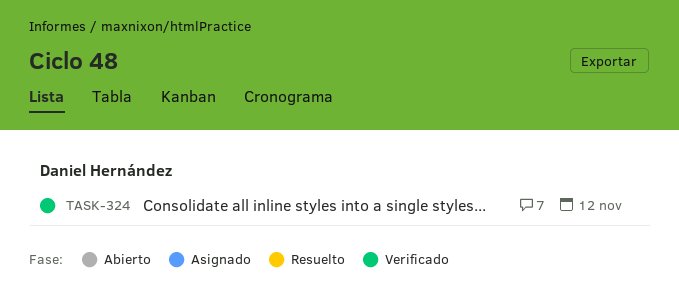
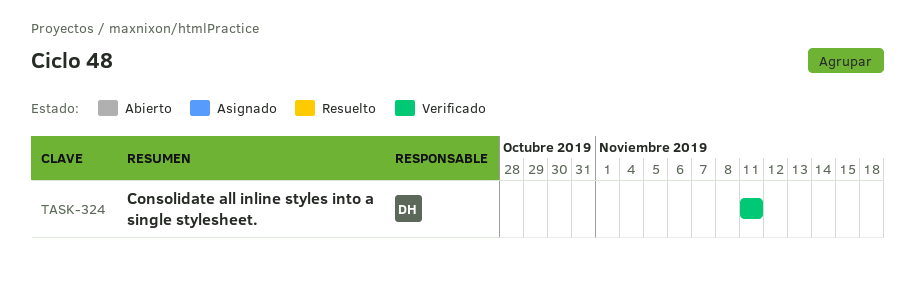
TASK-324, due: Nov 12 -> Nov 11

